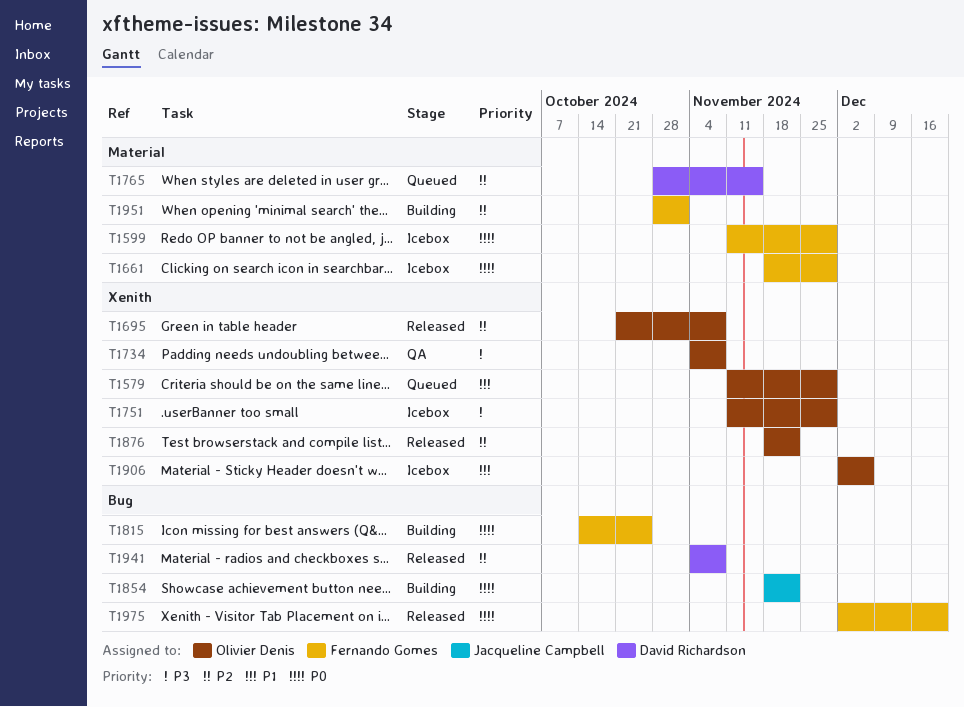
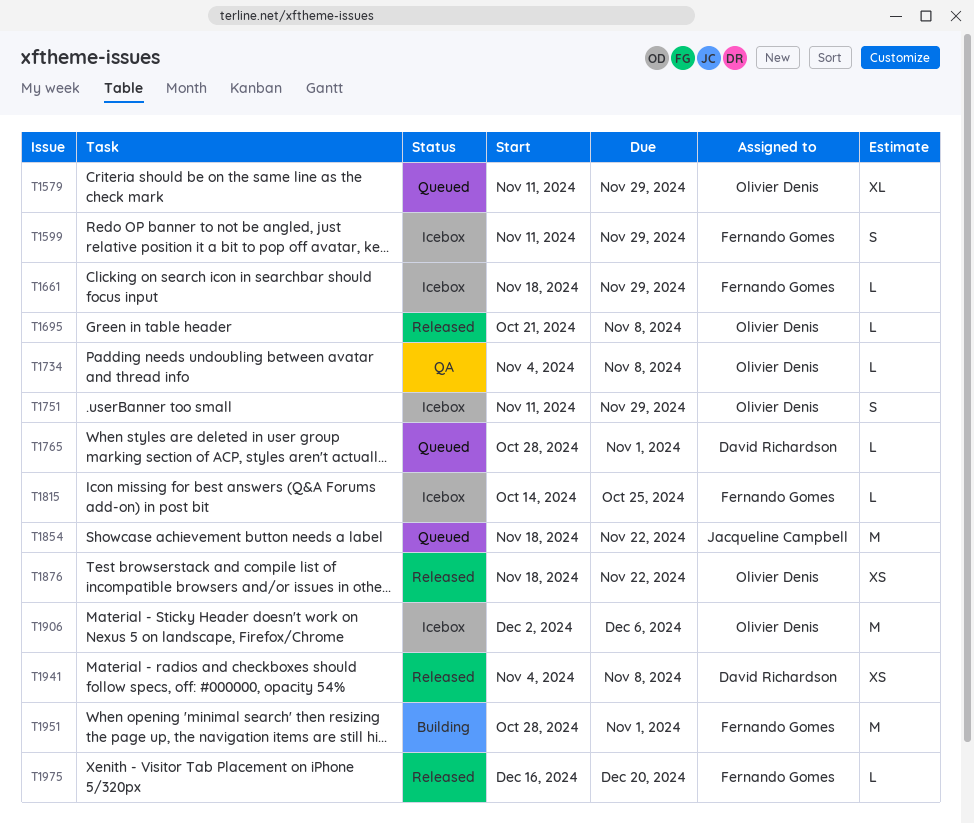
T1765, due: Nov 15 -> Nov 1
T1815, status: Building -> Icebox
T1854, status: Building -> Queued
T1975, start: Dec 2 -> Dec 16

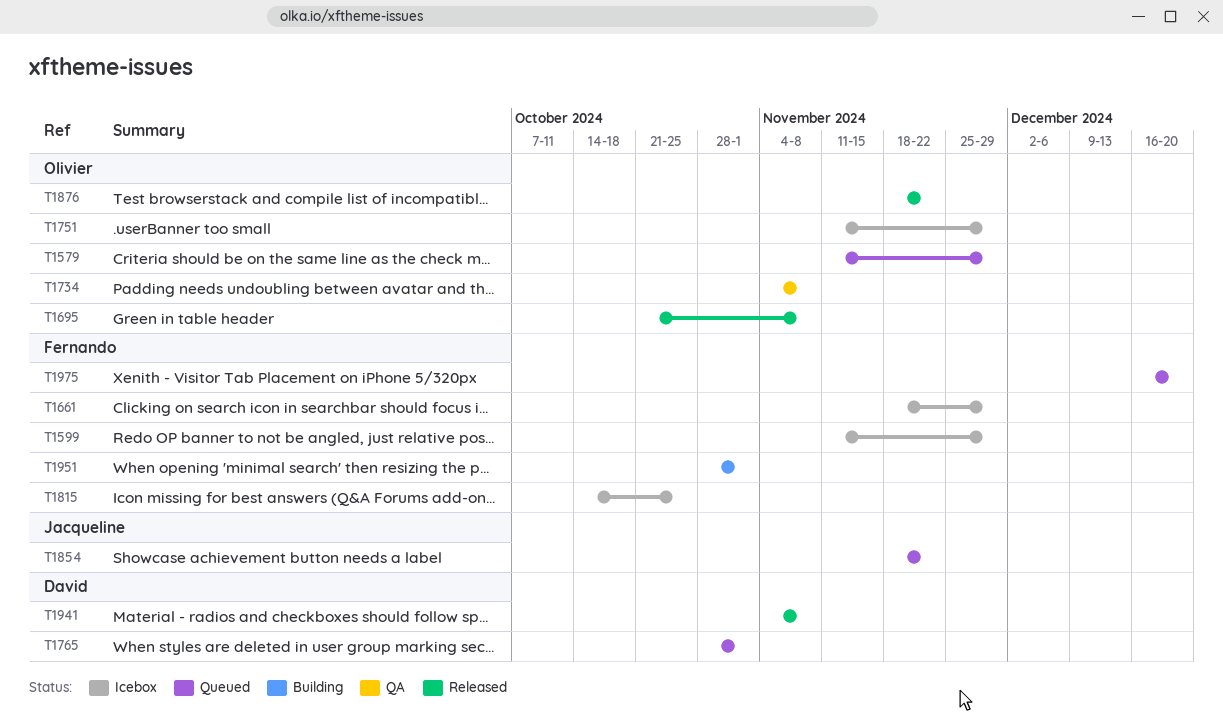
T1906: present -> none
T1975, status: Released -> Queued

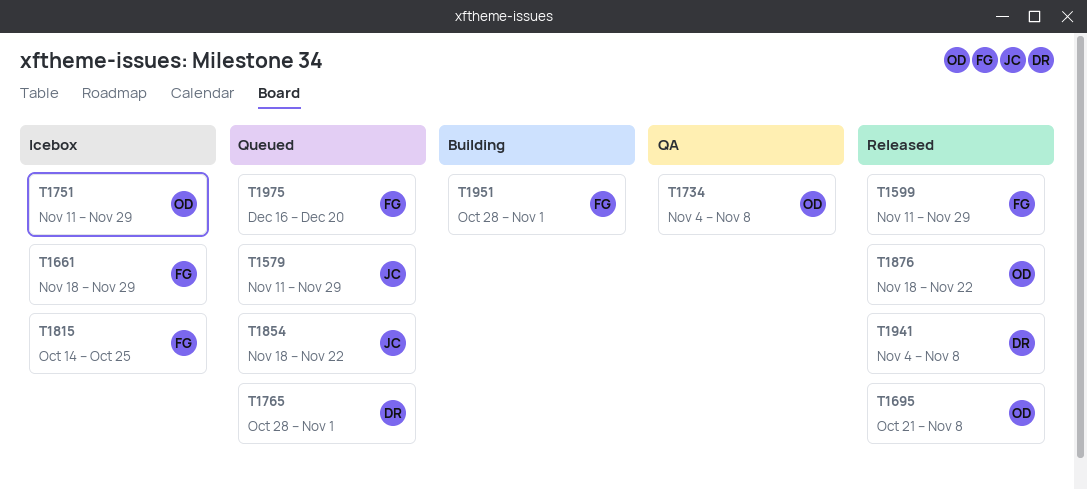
T1579, owner: Olivier -> Jacqueline
T1599, status: Icebox -> Released

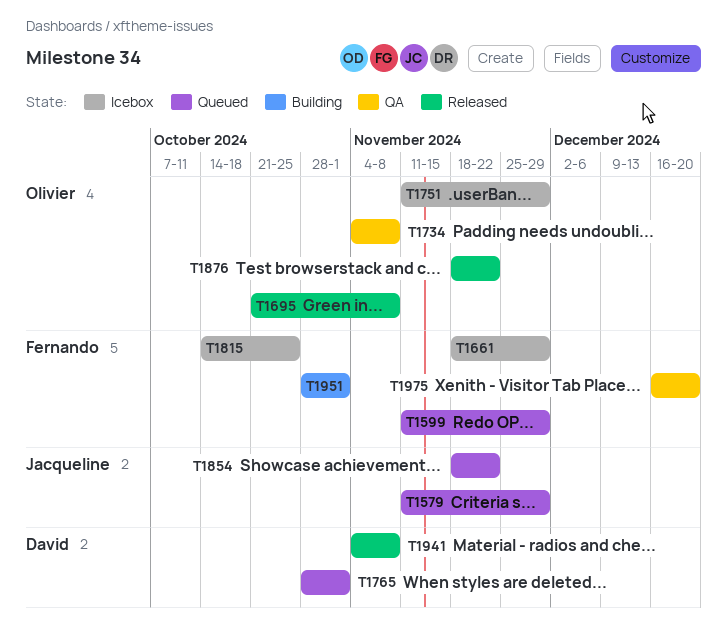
T1599, status: Released -> Queued
T1975, status: Queued -> QA

